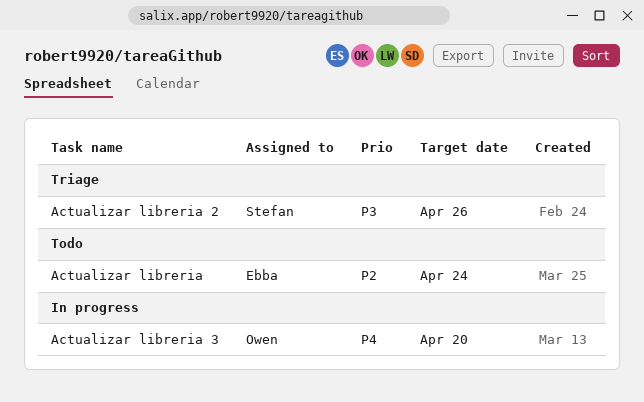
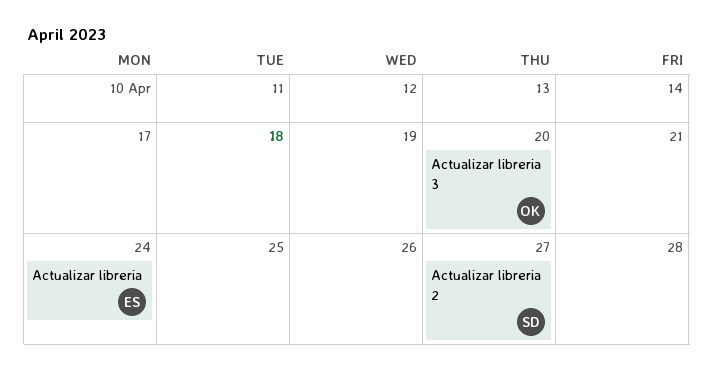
Actualizar libreria 2, due: Apr 26 -> Apr 27

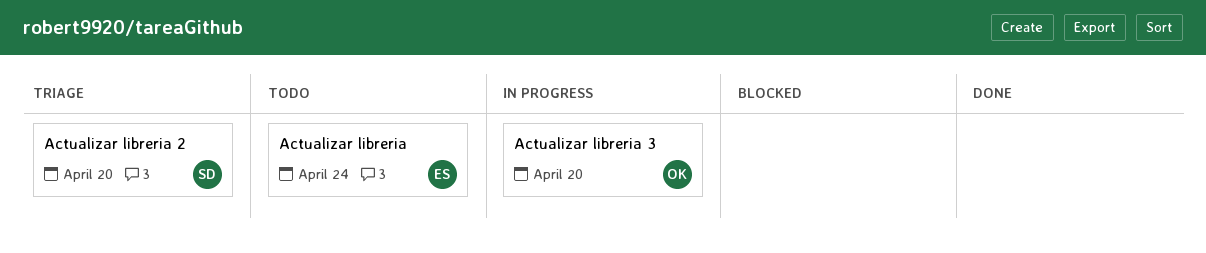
Actualizar libreria 2, due: Apr 27 -> Apr 20

